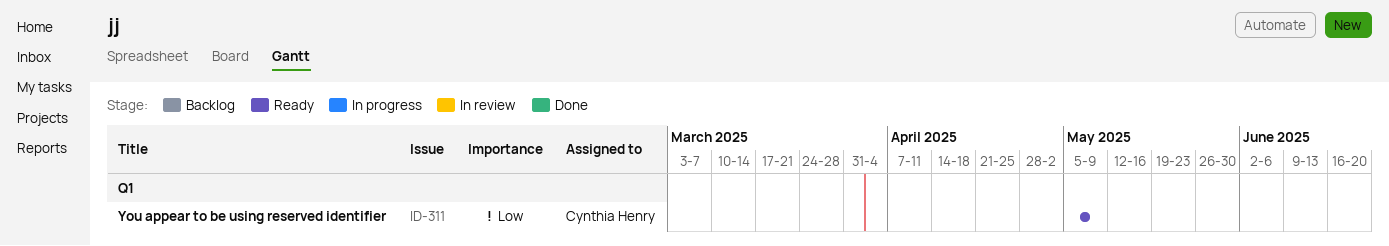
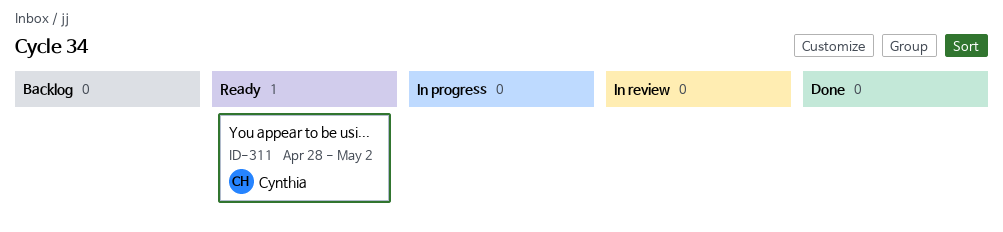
ID-311, start: May 5 -> Apr 28
ID-311, due: May 9 -> May 2

